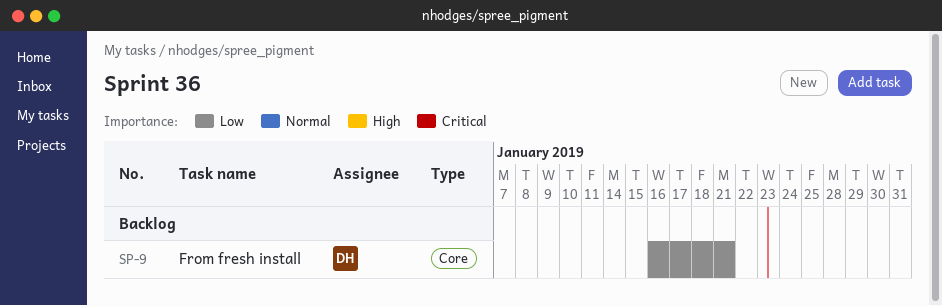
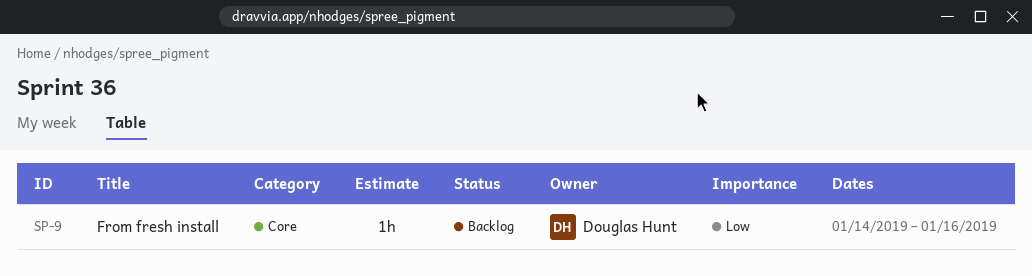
SP-9, start: Jan 16 -> Jan 14
SP-9, due: Jan 21 -> Jan 16

